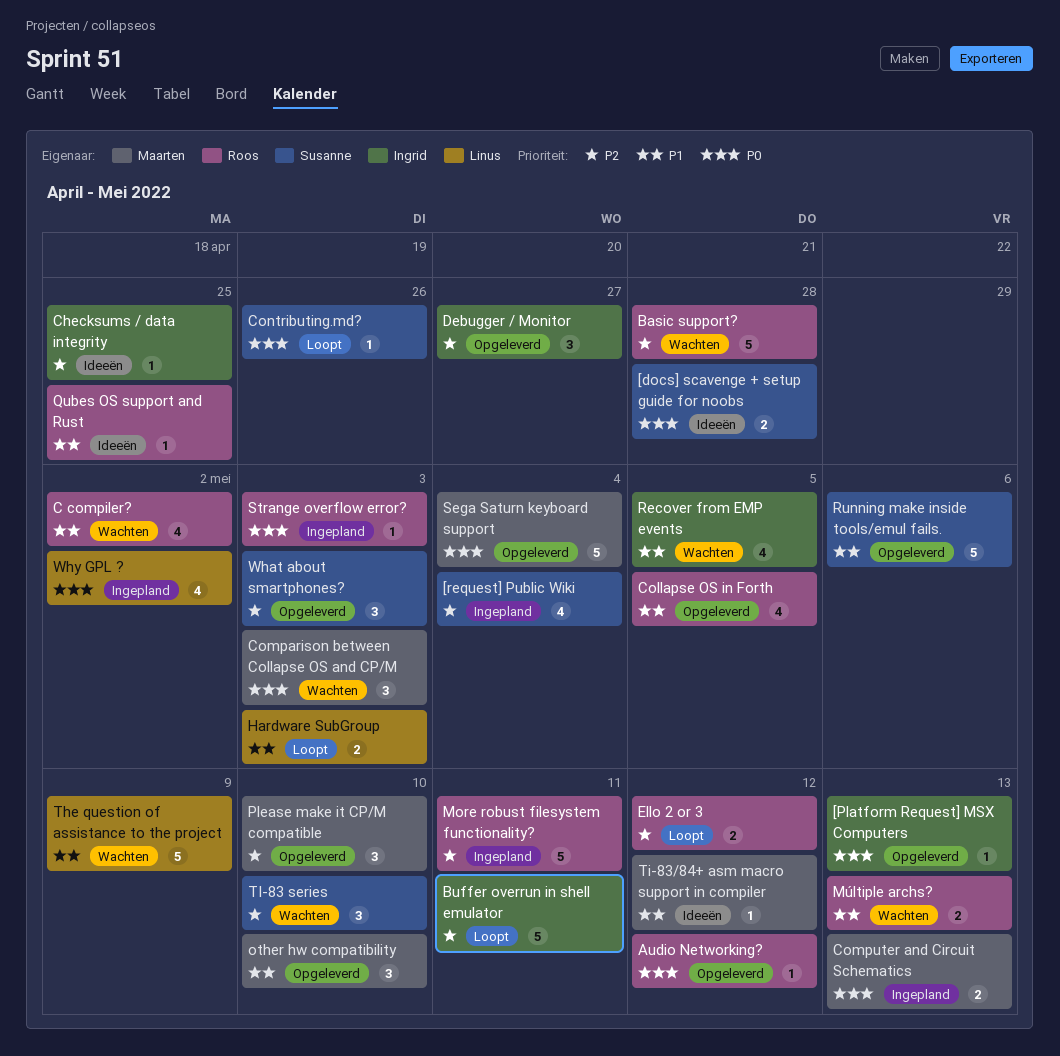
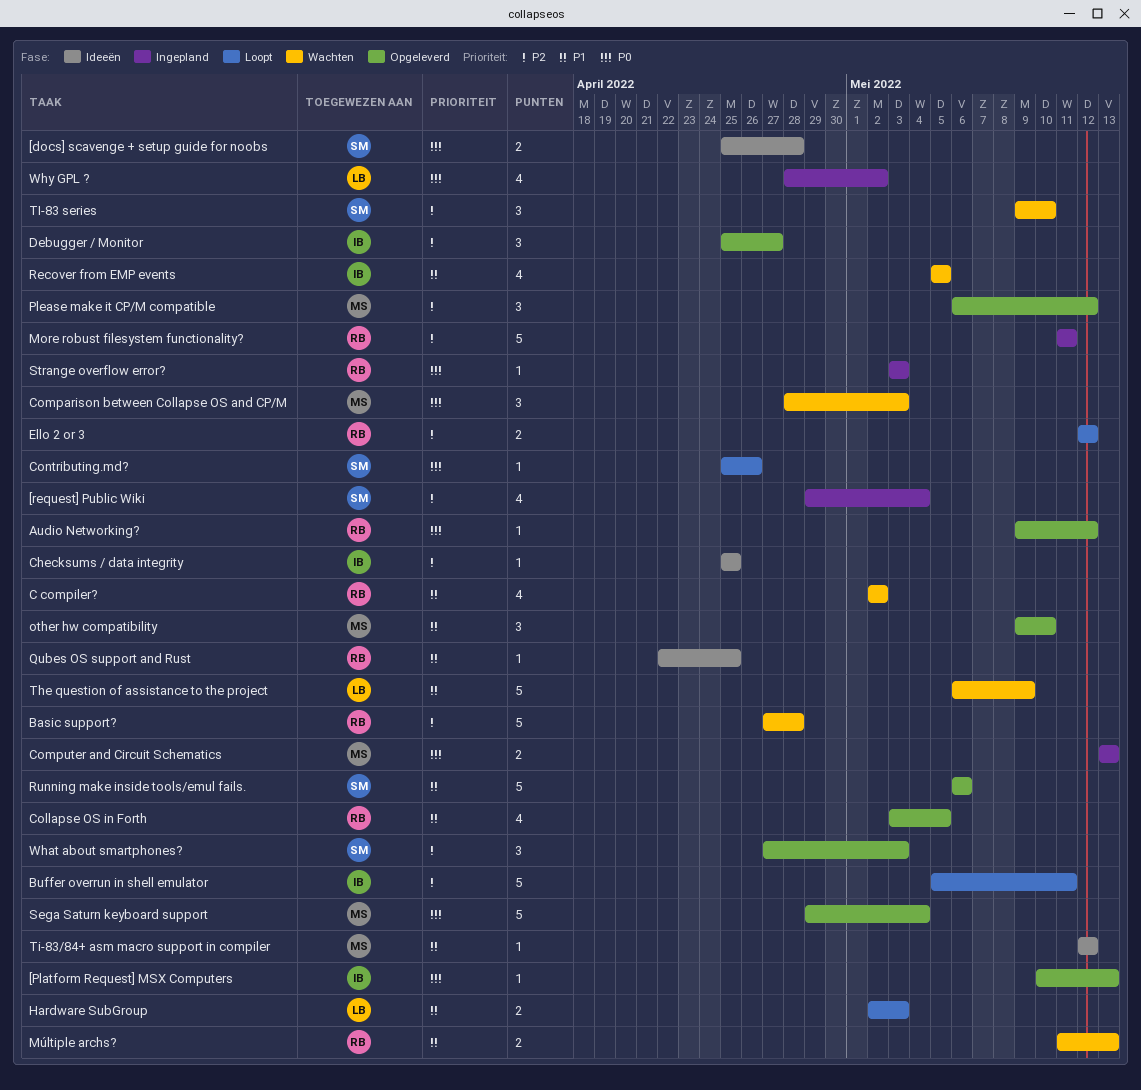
Please make it CP/M compatible, due: May 10 -> May 12

